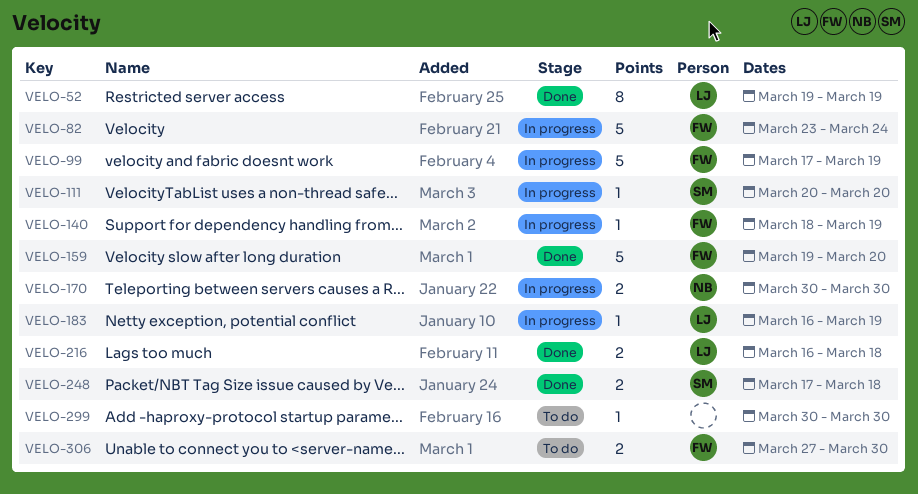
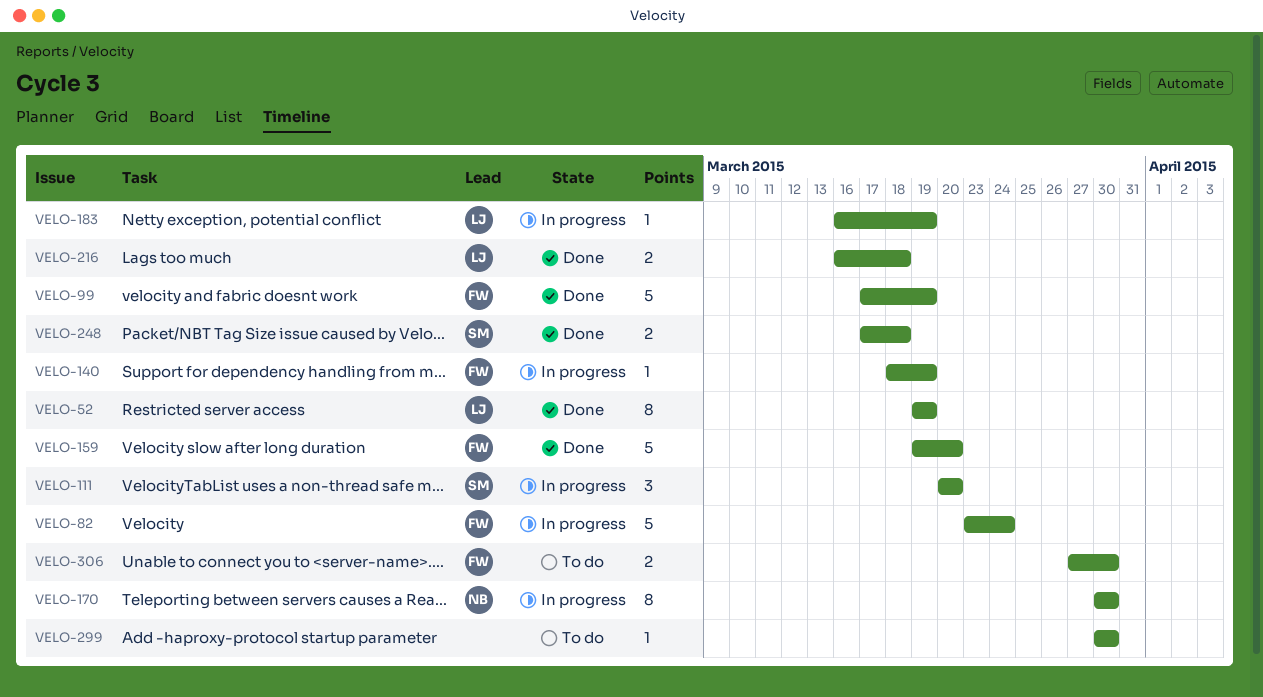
VELO-99, status: In progress -> Done
VELO-111, estimate: 1 -> 3
VELO-170, estimate: 2 -> 8

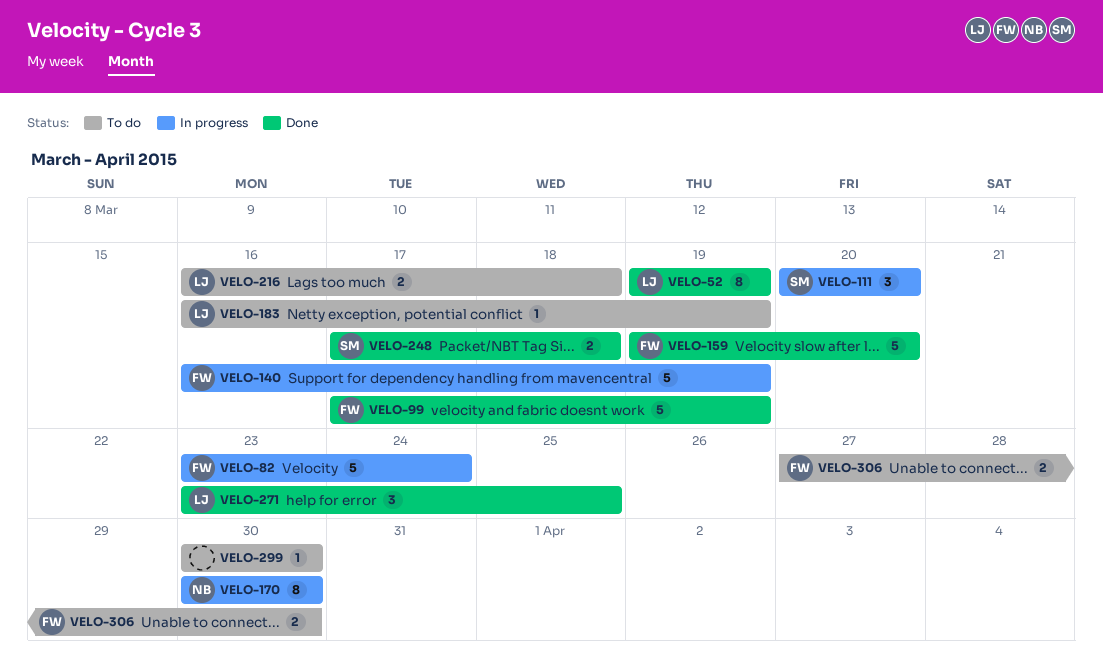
VELO-140, estimate: 1 -> 5
VELO-140, start: Mar 18 -> Mar 16
VELO-183, status: In progress -> To do
VELO-216, status: Done -> To do
VELO-271: none -> present

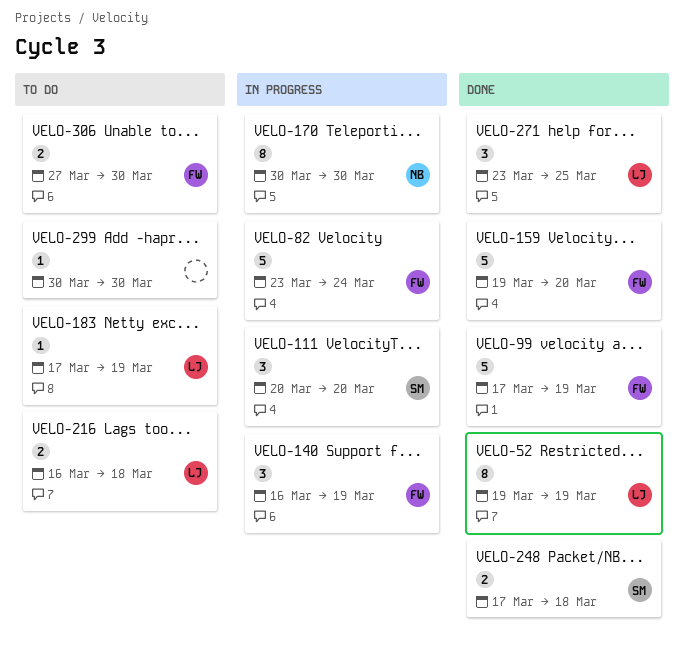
VELO-140, estimate: 5 -> 3
VELO-183, start: Mar 16 -> Mar 17

